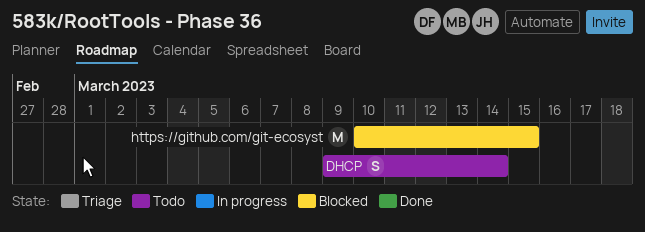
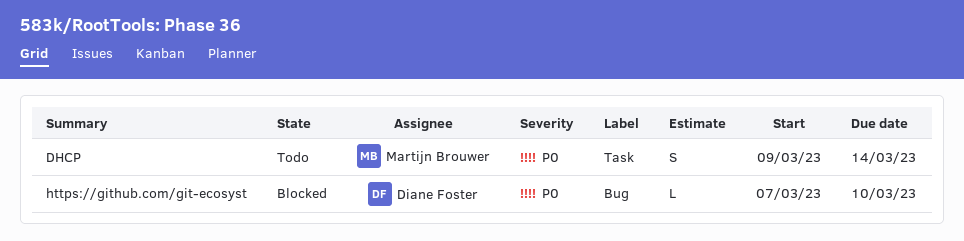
https://github.com/git-ecosyst, estimate: M -> L
https://github.com/git-ecosyst, start: Mar 10 -> Mar 7
https://github.com/git-ecosyst, due: Mar 15 -> Mar 10

